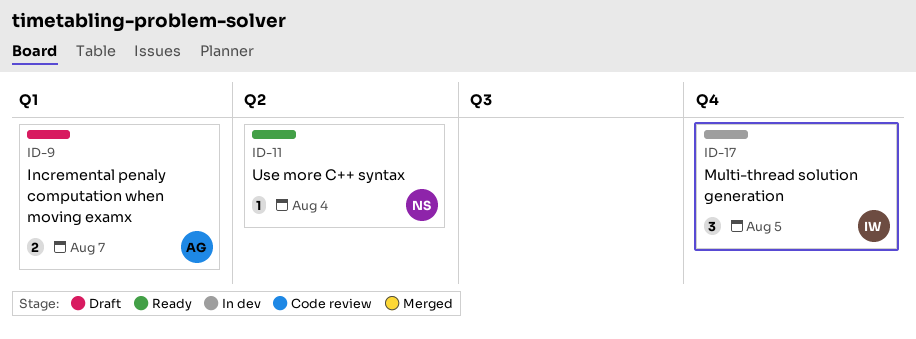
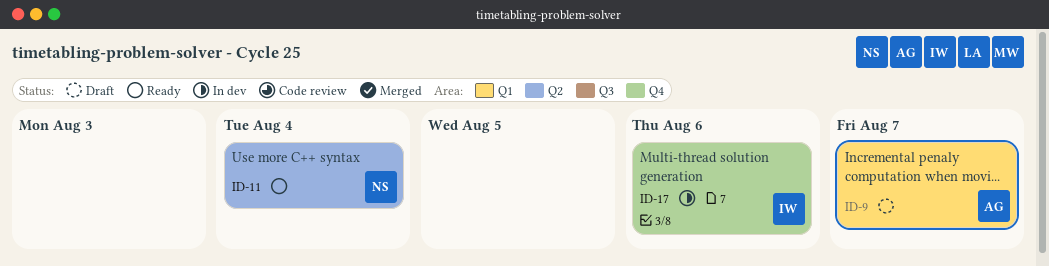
ID-17, due: Aug 5 -> Aug 6

